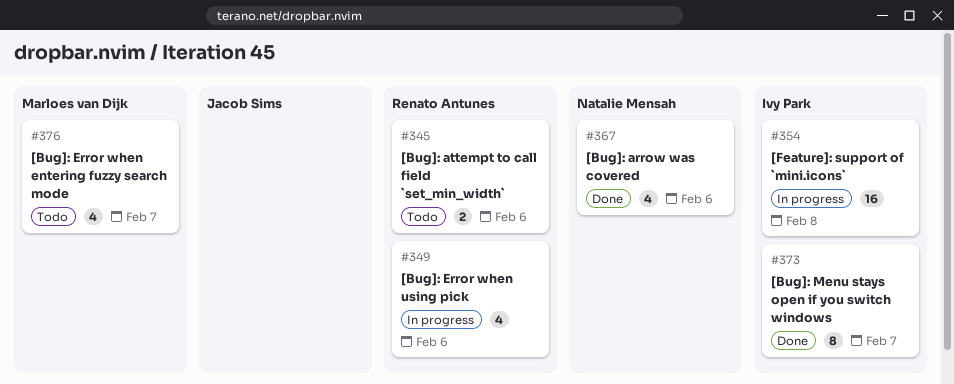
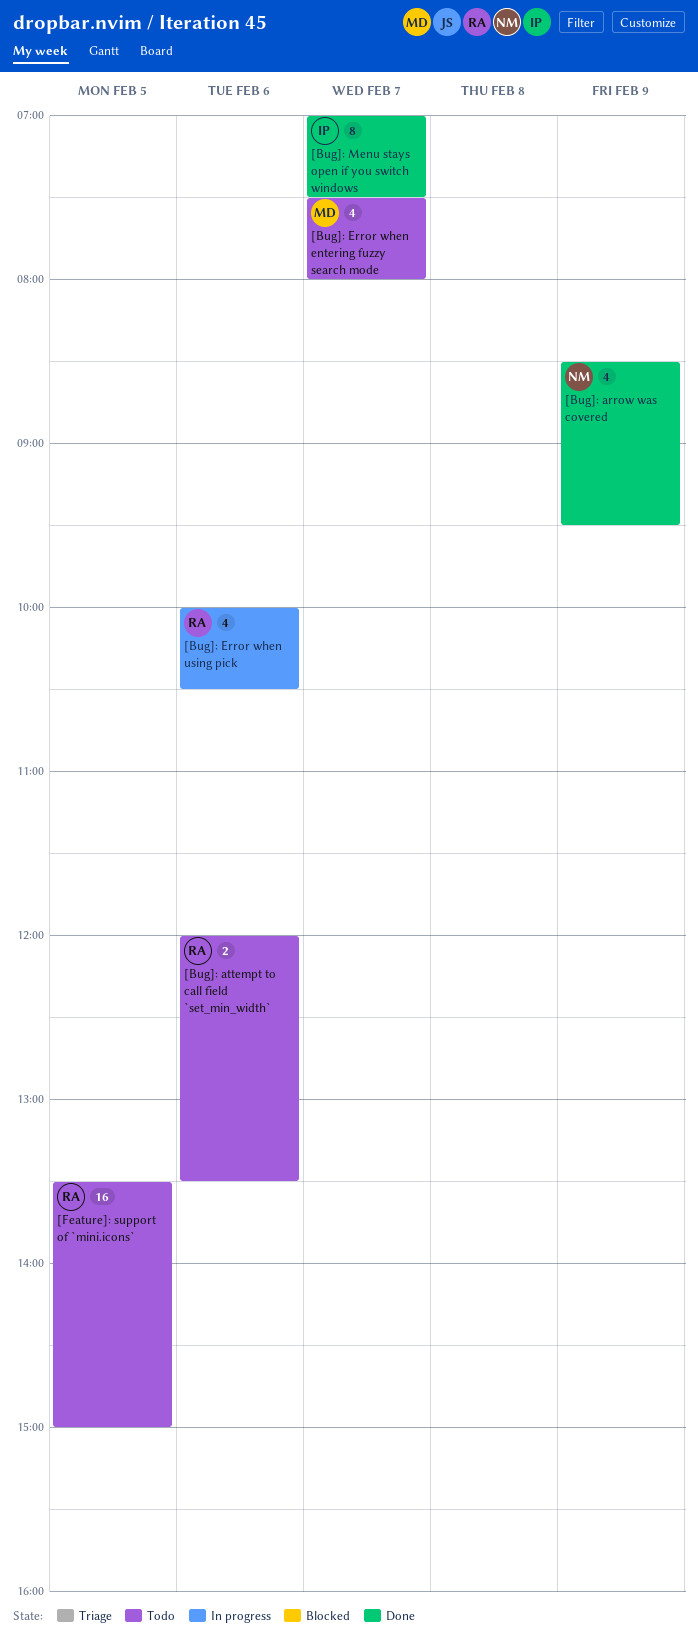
[Bug]: arrow was covered, day: Feb 6 -> Feb 9
[Feature]: support of `mini.icons`, status: In progress -> Todo
[Feature]: support of `mini.icons`, owner: Ivy Park -> Renato Antunes
[Feature]: support of `mini.icons`, day: Feb 8 -> Feb 5

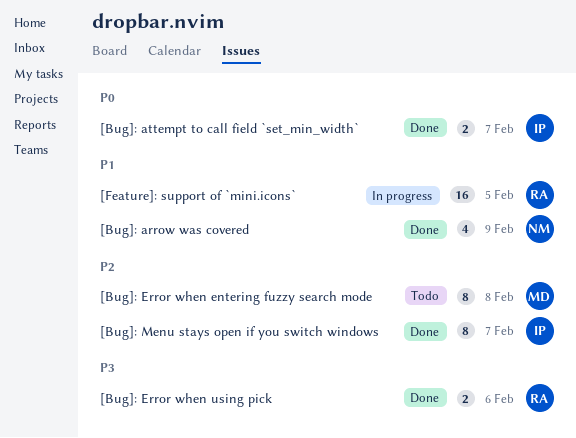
[Bug]: attempt to call field `set_min_width`, status: Todo -> Done
[Bug]: attempt to call field `set_min_width`, owner: RA -> IP
[Bug]: attempt to call field `set_min_width`, day: Feb 6 -> Feb 7
[Bug]: Error when entering fuzzy search mode, estimate: 4 -> 8
[Bug]: Error when entering fuzzy search mode, day: Feb 7 -> Feb 8
[Bug]: Error when using pick, status: In progress -> Done
[Bug]: Error when using pick, estimate: 4 -> 2
[Feature]: support of `mini.icons`, status: Todo -> In progress

